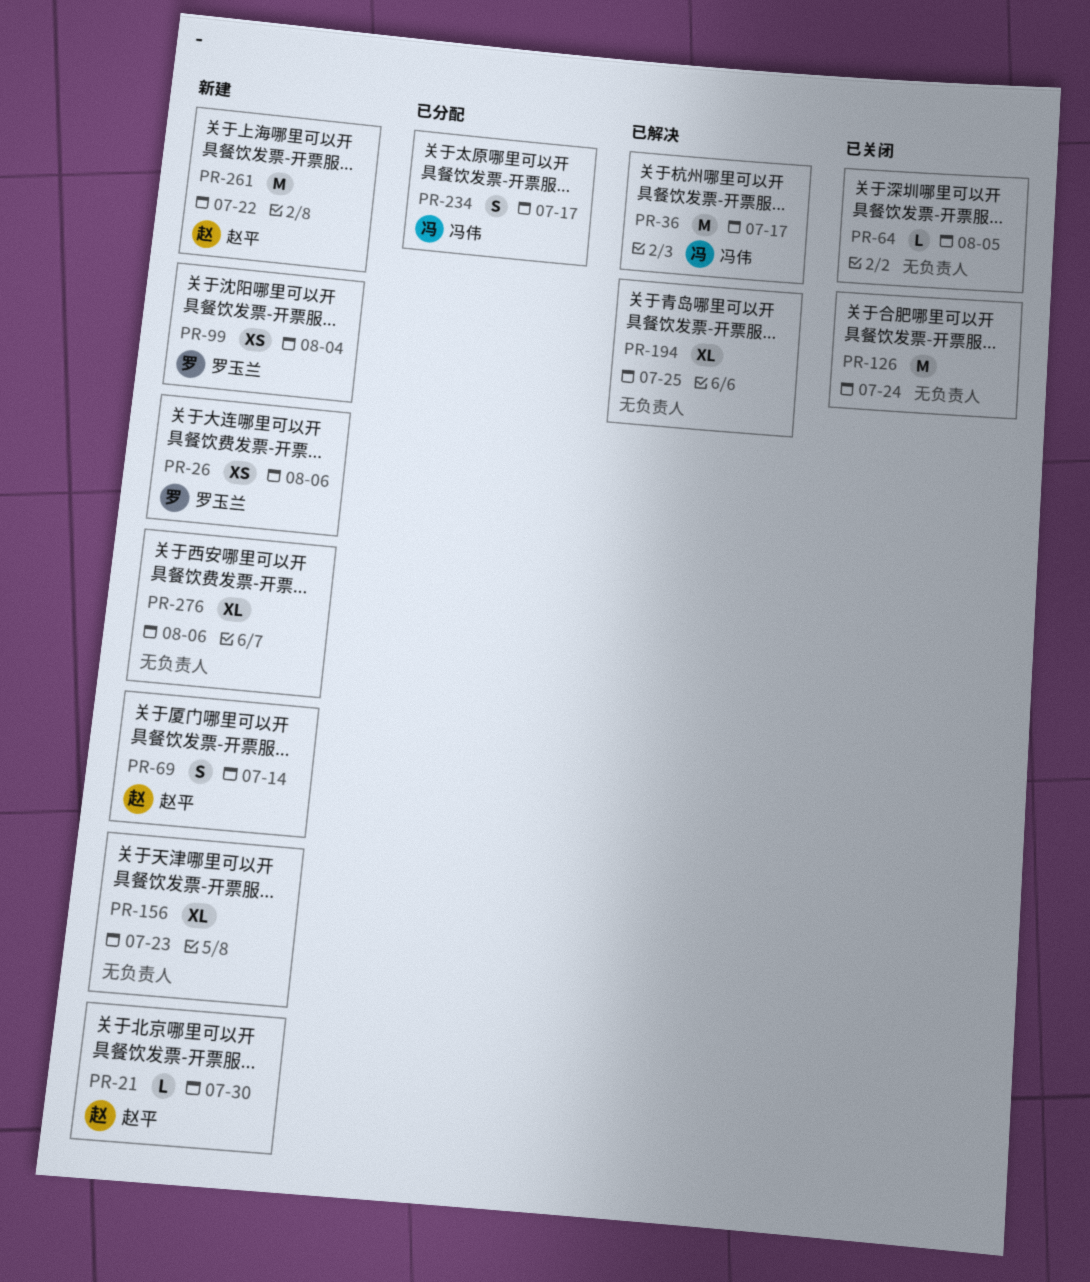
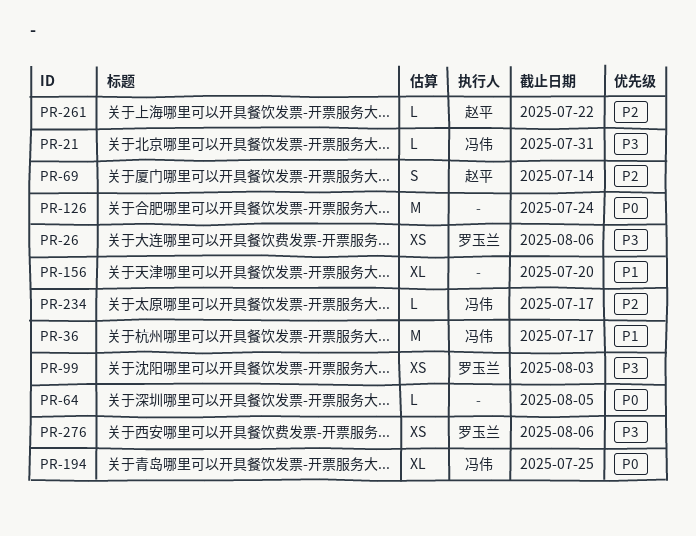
PR-21, owner: 赵平 -> 冯伟
PR-21, due: Jul 30 -> Jul 31
PR-99, due: Aug 4 -> Aug 3
PR-156, due: Jul 23 -> Jul 20
PR-194, owner: none -> 冯伟
PR-234, estimate: S -> L
PR-261, estimate: M -> L
PR-276, owner: none -> 罗玉兰
PR-276, estimate: XL -> XS

